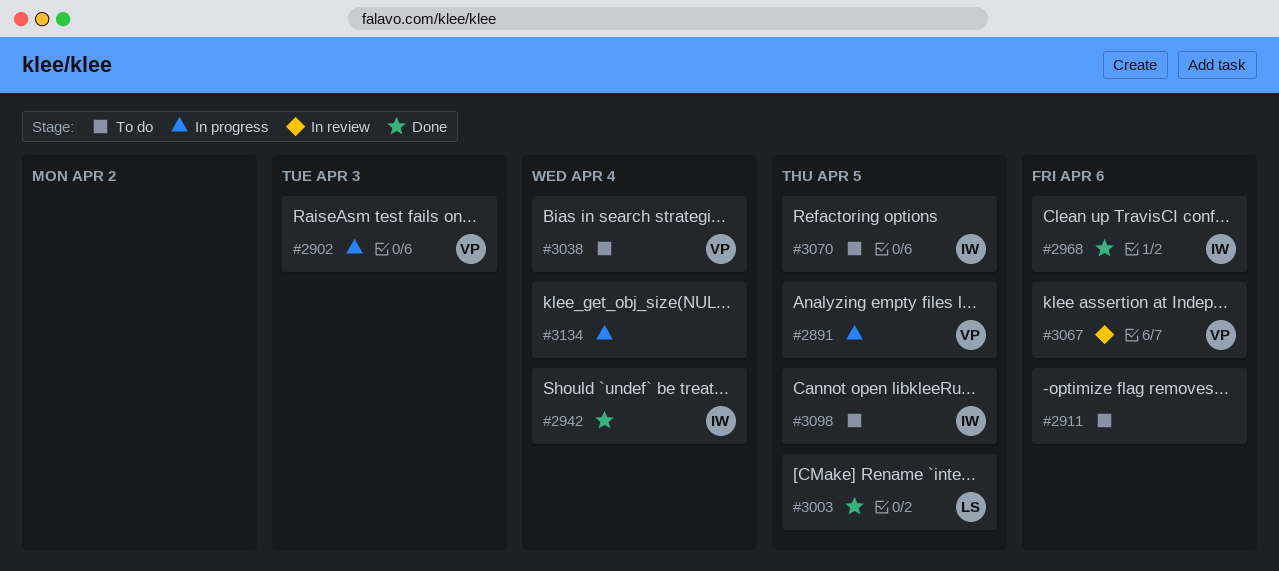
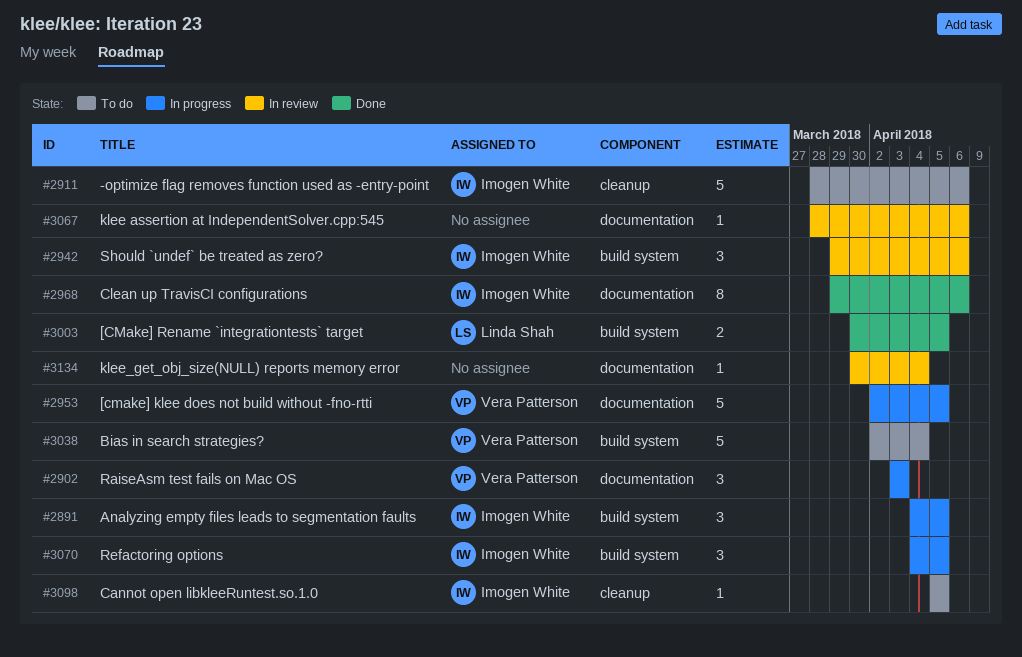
#2891, owner: Vera Patterson -> Imogen White
#2911, owner: none -> Imogen White
#2942, status: Done -> In review
#2942, due: Apr 4 -> Apr 6
#2953: none -> present
#3067, owner: Vera Patterson -> none
#3070, status: To do -> In progress
#3134, status: In progress -> In review

